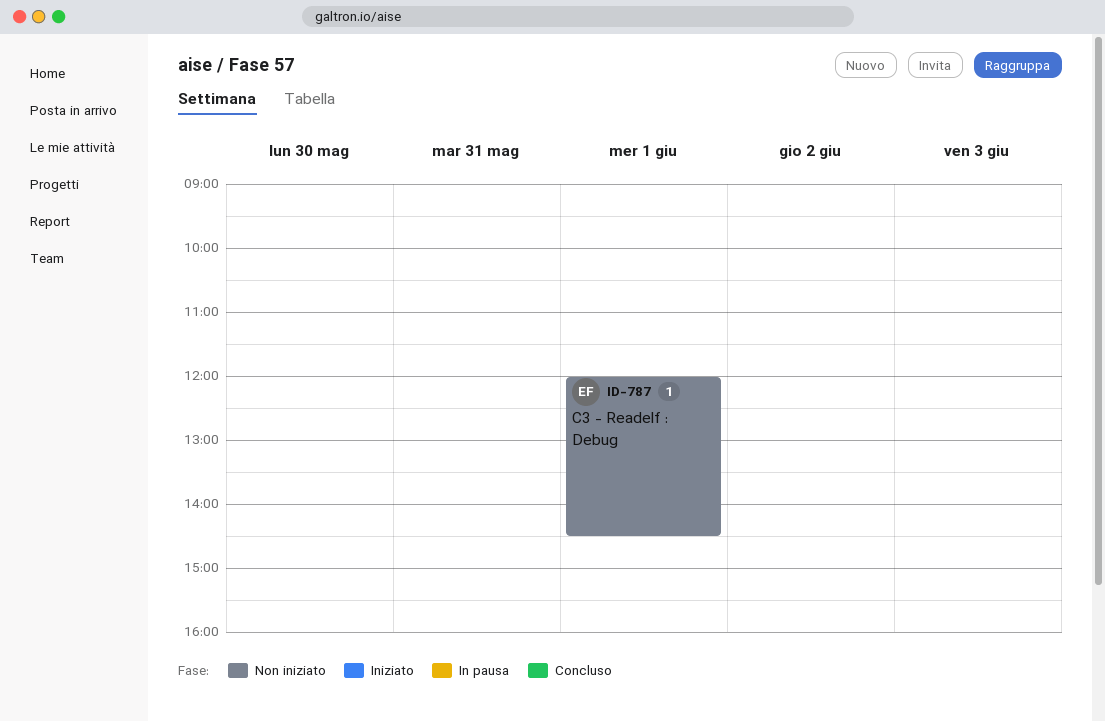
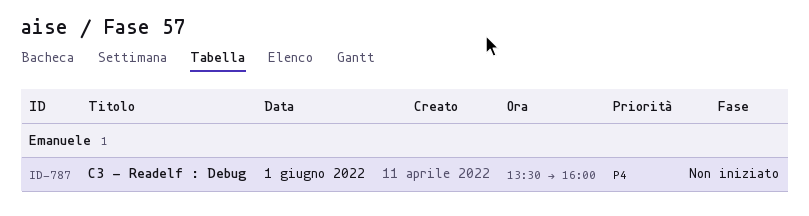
ID-787, begins: 12:00 -> 13:30
ID-787, ends: 14:30 -> 16:00

